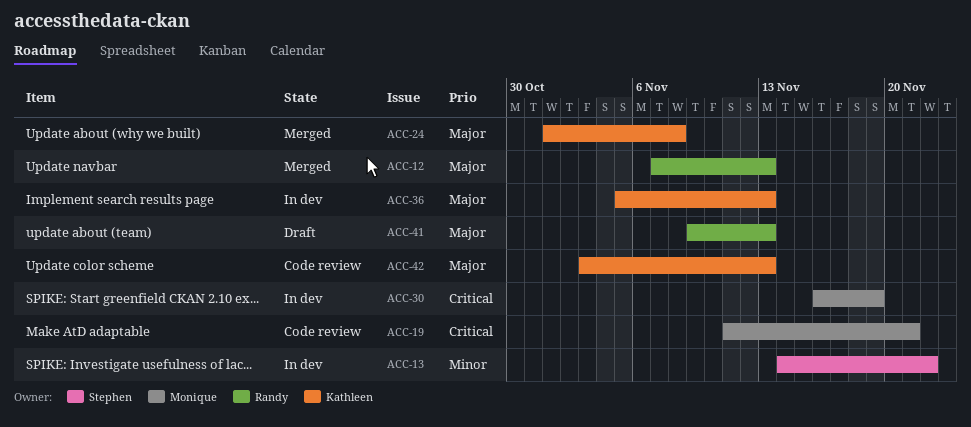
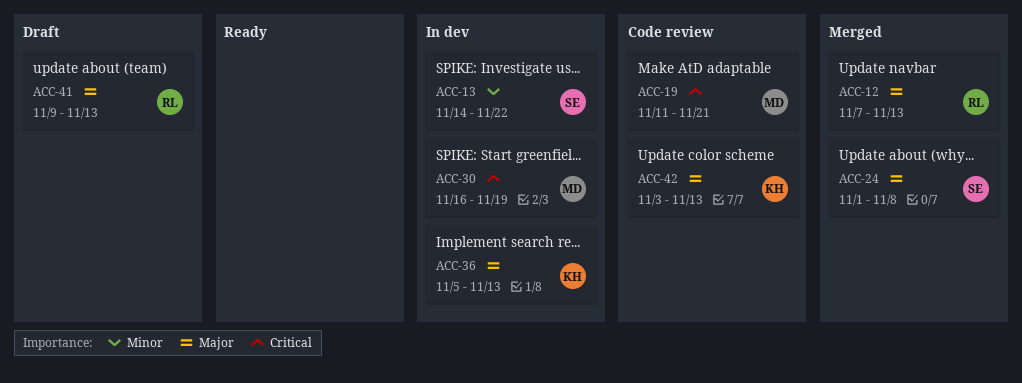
ACC-24, owner: Kathleen -> Stephen

